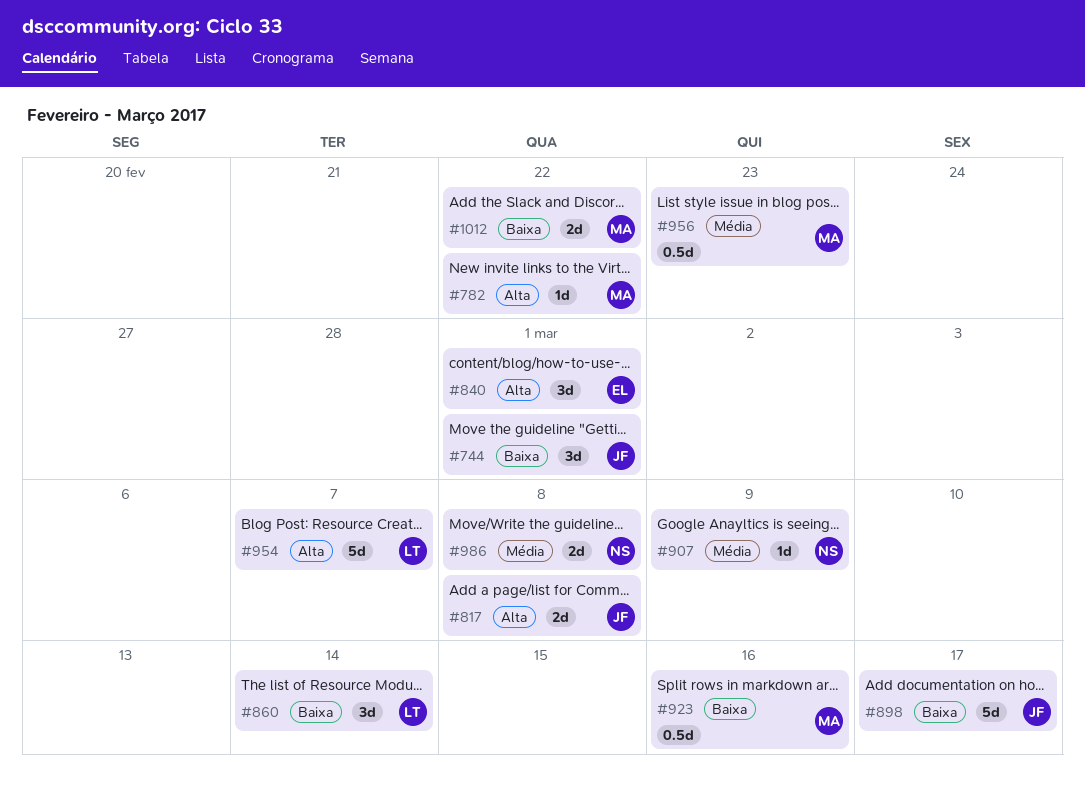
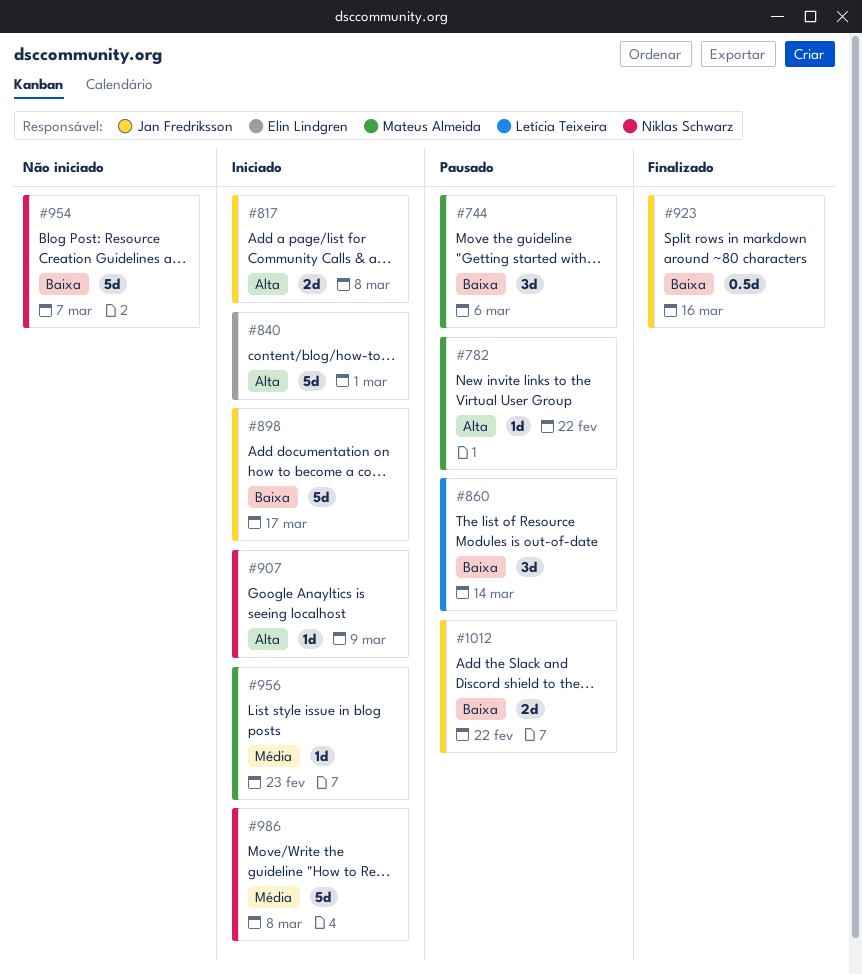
#744, owner: Jan Fredriksson -> Mateus Almeida
#744, due: Mar 1 -> Mar 6
#840, estimate: 3d -> 5d
#907, priority: Média -> Alta
#923, owner: Mateus Almeida -> Jan Fredriksson
#954, owner: Letícia Teixeira -> Niklas Schwarz
#954, priority: Alta -> Baixa
#956, estimate: 0.5d -> 1d
#986, estimate: 2d -> 5d
#1012, owner: Mateus Almeida -> Jan Fredriksson

